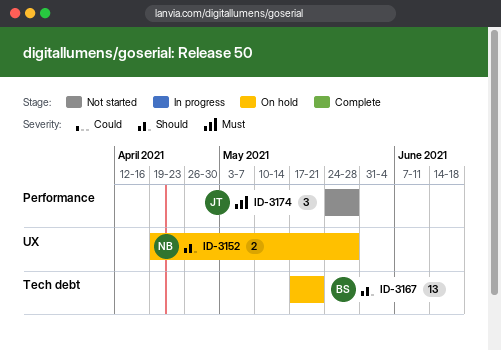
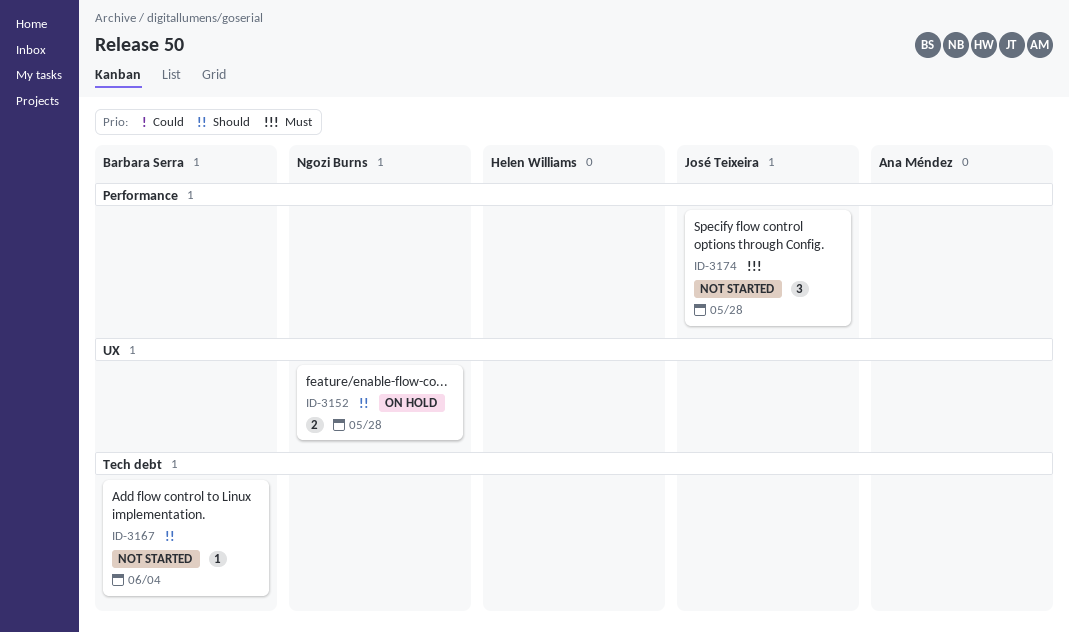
ID-3167, status: On hold -> Not started
ID-3167, estimate: 13 -> 1
ID-3167, due: May 21 -> Jun 4

